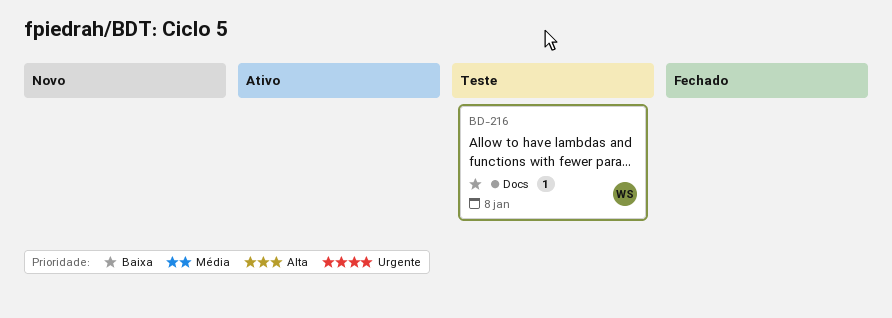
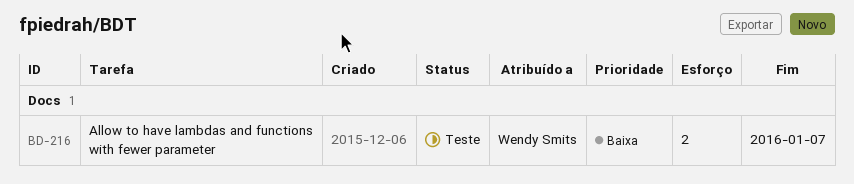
BD-216, estimate: 1 -> 2
BD-216, due: Jan 8 -> Jan 7

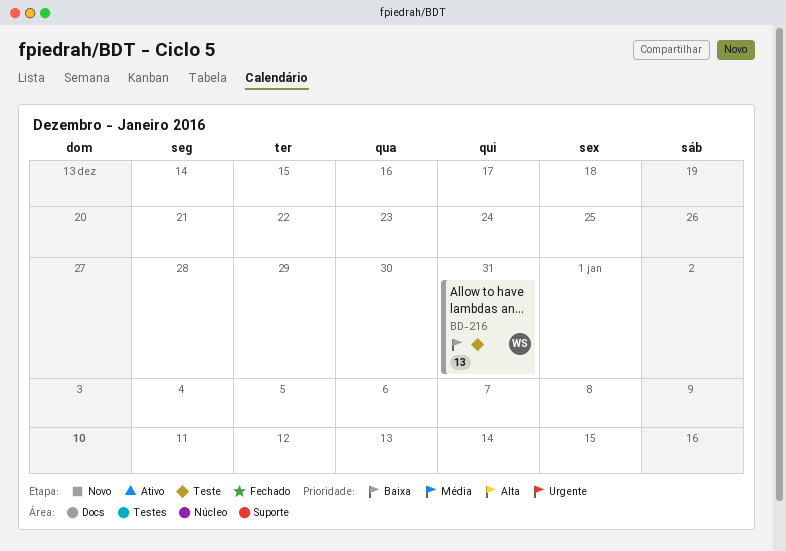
BD-216, estimate: 2 -> 13
BD-216, due: Jan 7 -> Dec 31

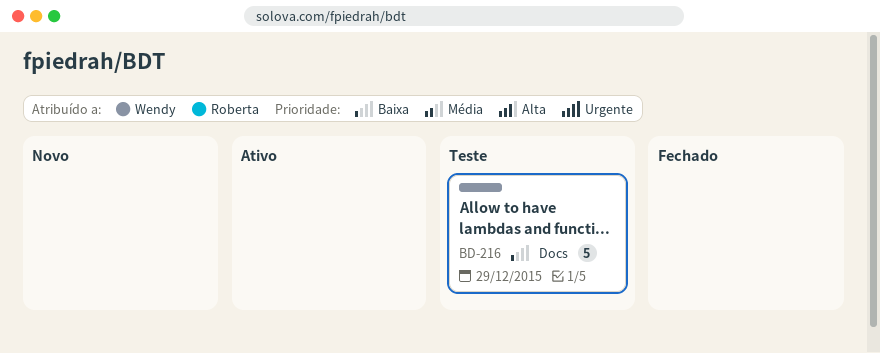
BD-216, estimate: 13 -> 5
BD-216, due: Dec 31 -> Dec 29

